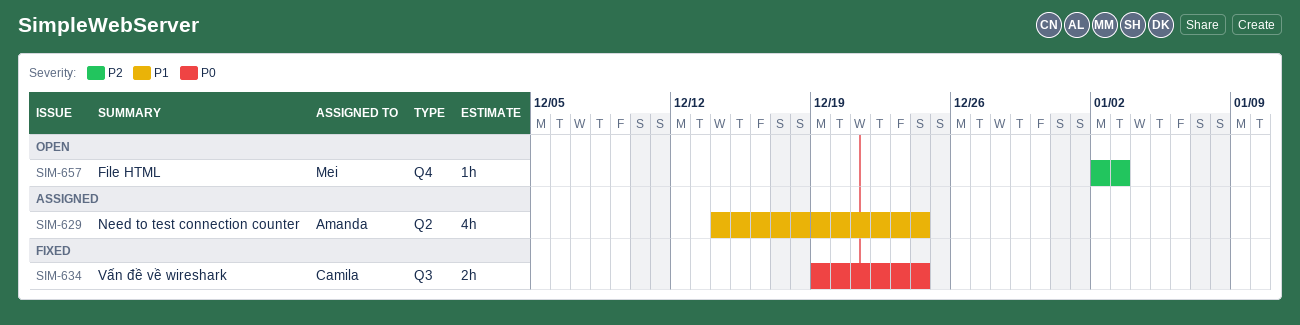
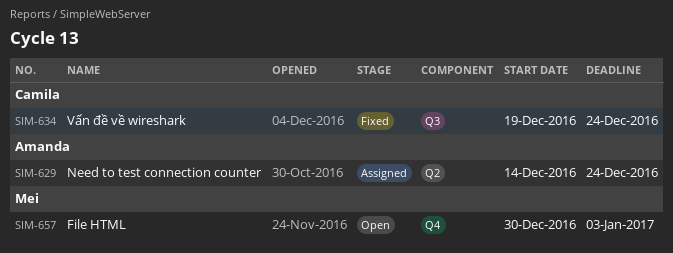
SIM-657, start: Jan 2 -> Dec 30

